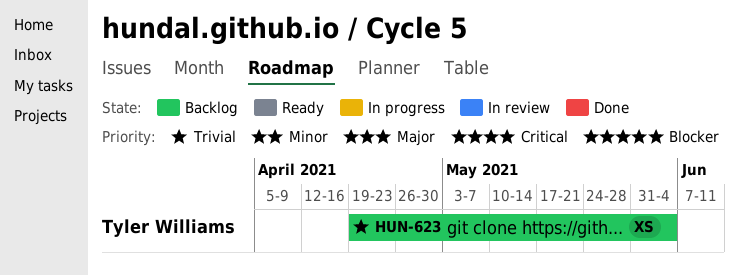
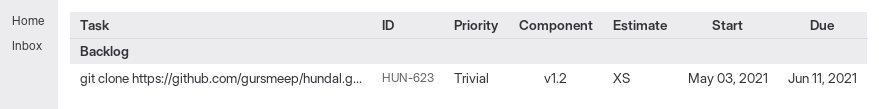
HUN-623, start: Apr 19 -> May 3
HUN-623, due: Jun 4 -> Jun 11

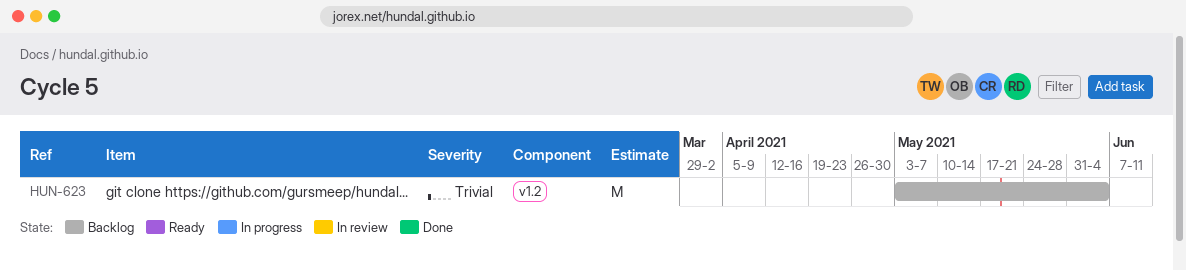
HUN-623, estimate: XS -> M
HUN-623, due: Jun 11 -> Jun 4

